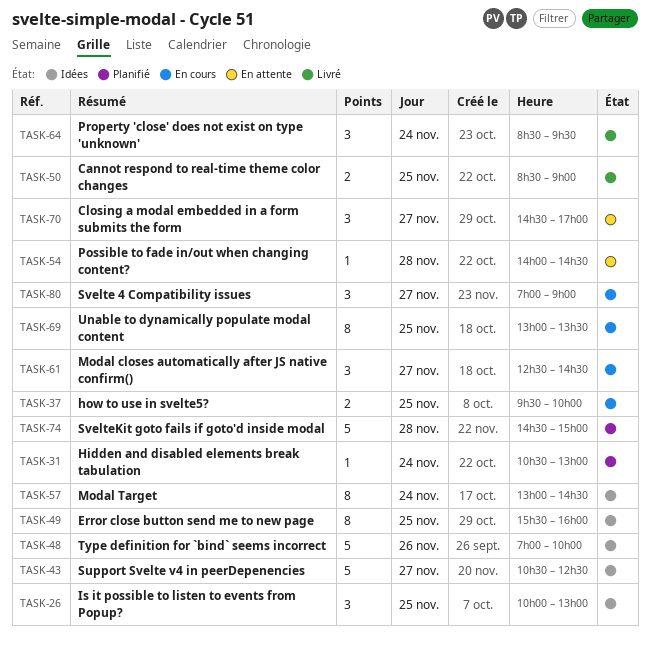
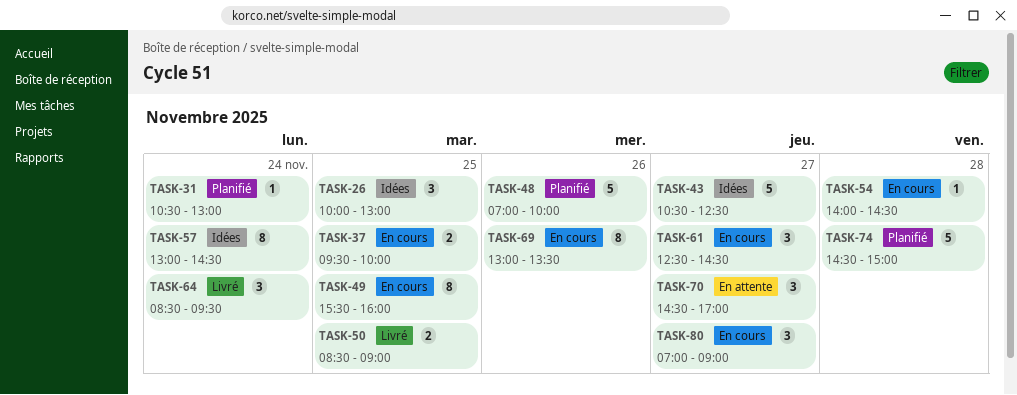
TASK-48, status: Idées -> Planifié
TASK-49, status: Idées -> En cours
TASK-54, status: En attente -> En cours
TASK-69, day: Nov 25 -> Nov 26

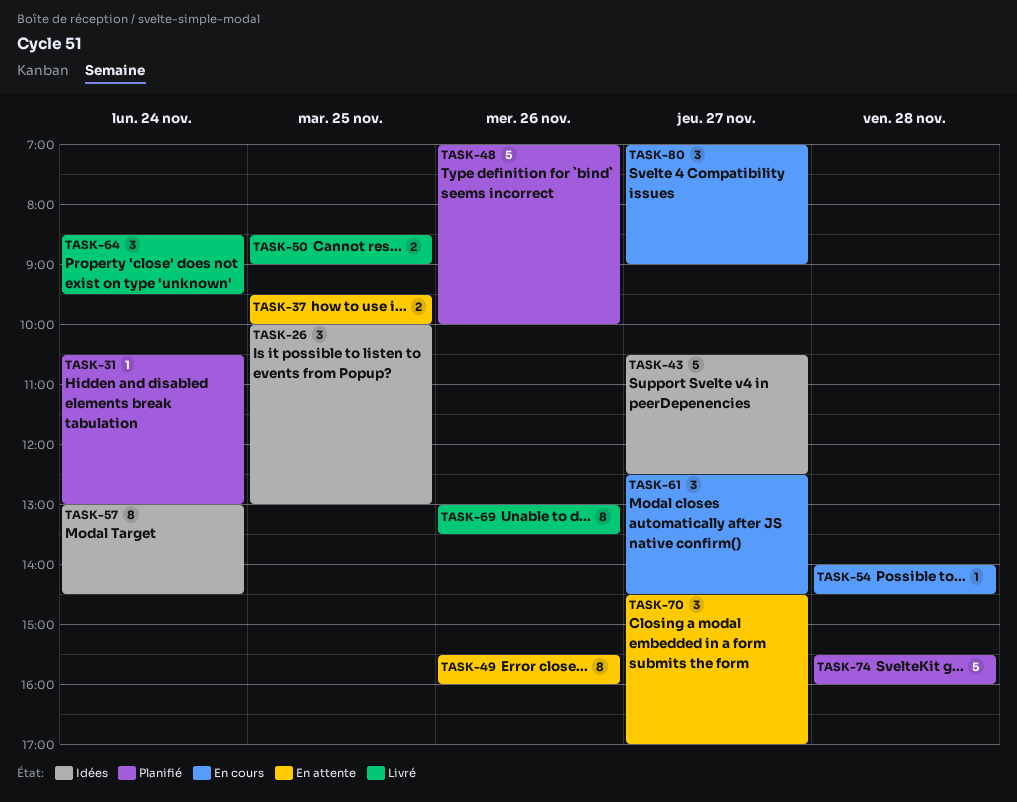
TASK-37, status: En cours -> En attente
TASK-49, status: En cours -> En attente
TASK-49, day: Nov 25 -> Nov 26
TASK-69, status: En cours -> Livré
TASK-74, begins: 14:30 -> 15:30
TASK-74, ends: 15:00 -> 16:00

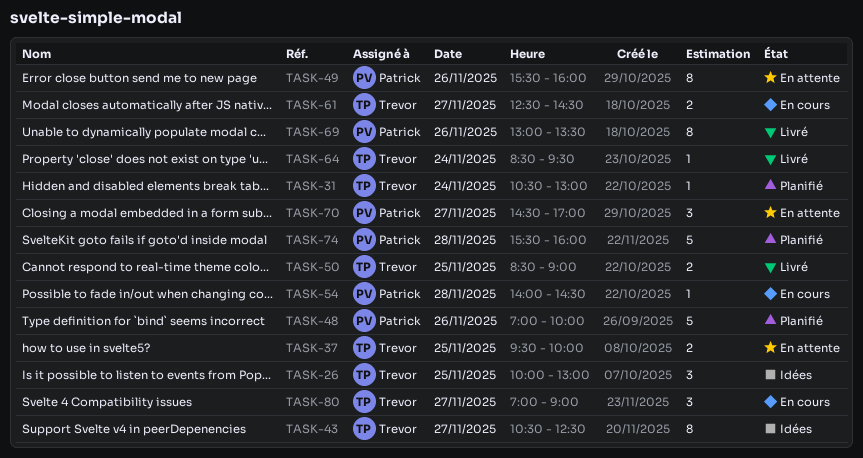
TASK-43, estimate: 5 -> 8
TASK-57: present -> none
TASK-61, estimate: 3 -> 2
TASK-64, estimate: 3 -> 1

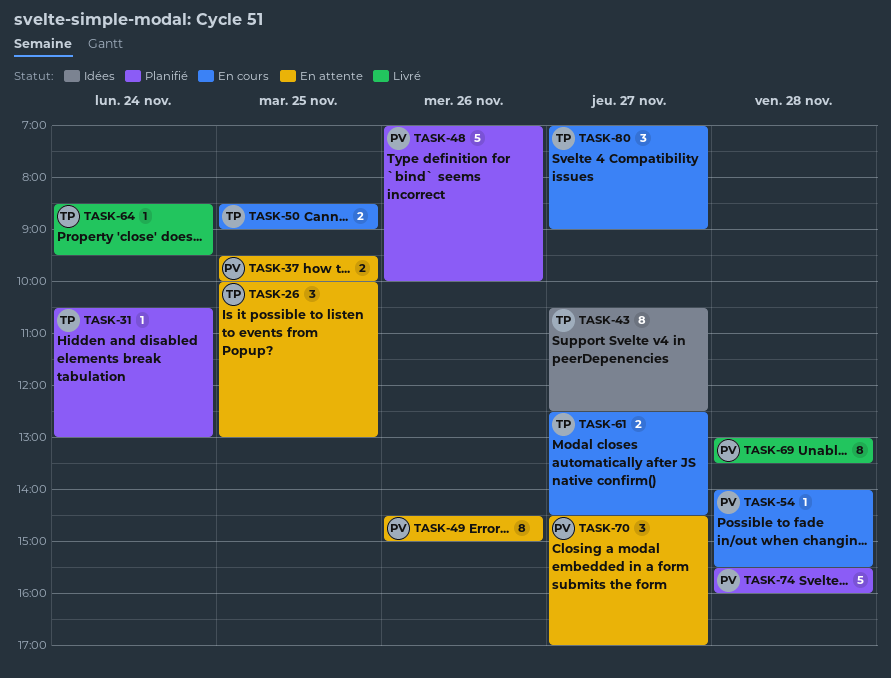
TASK-26, status: Idées -> En attente
TASK-37, owner: Trevor -> Patrick
TASK-49, begins: 15:30 -> 14:30
TASK-49, ends: 16:00 -> 15:00
TASK-50, status: Livré -> En cours
TASK-54, ends: 14:30 -> 15:30
TASK-69, day: Nov 26 -> Nov 28

